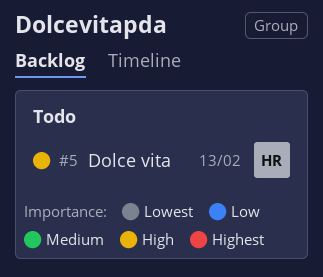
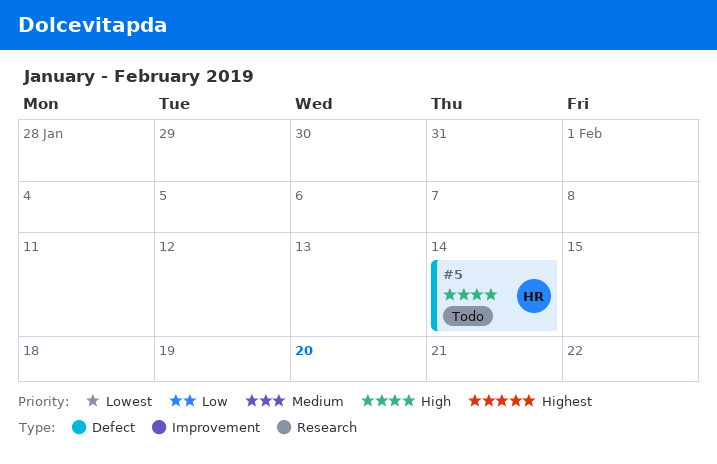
#5, due: Feb 13 -> Feb 14

